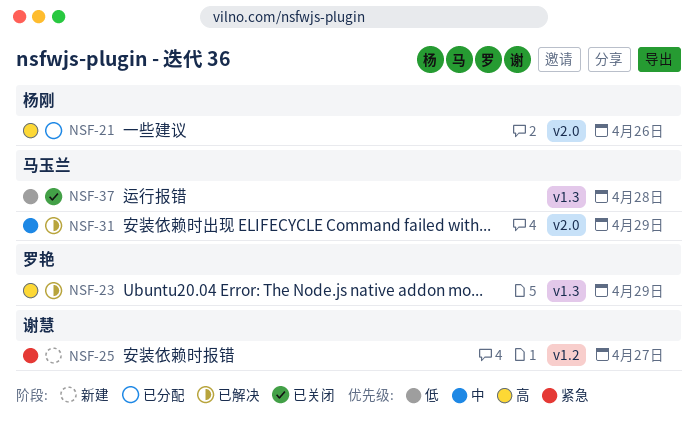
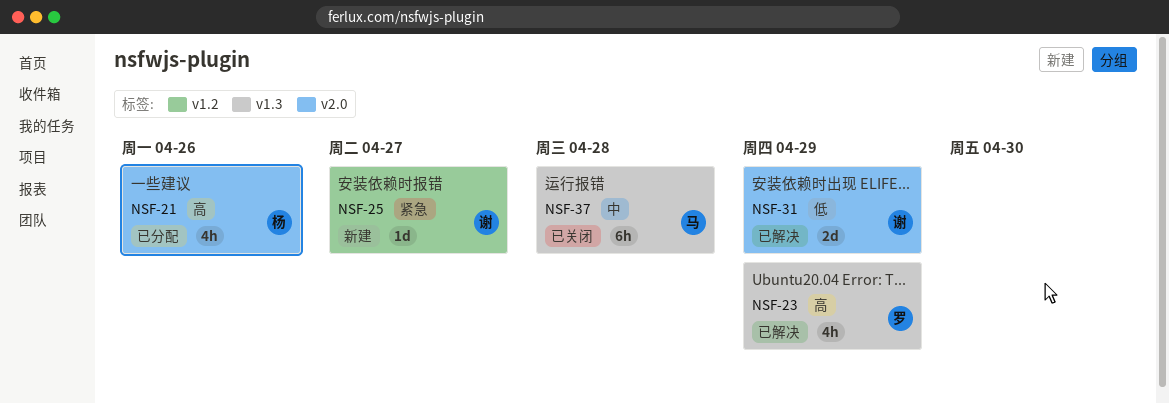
NSF-31, owner: 马玉兰 -> 谢慧
NSF-31, priority: 中 -> 低
NSF-37, priority: 低 -> 中

